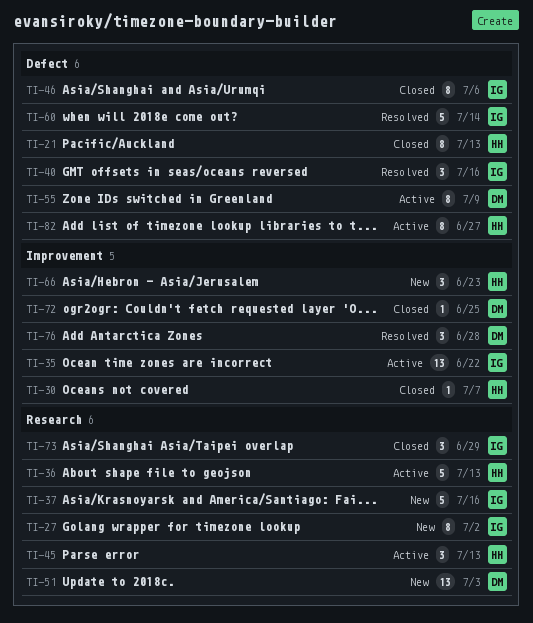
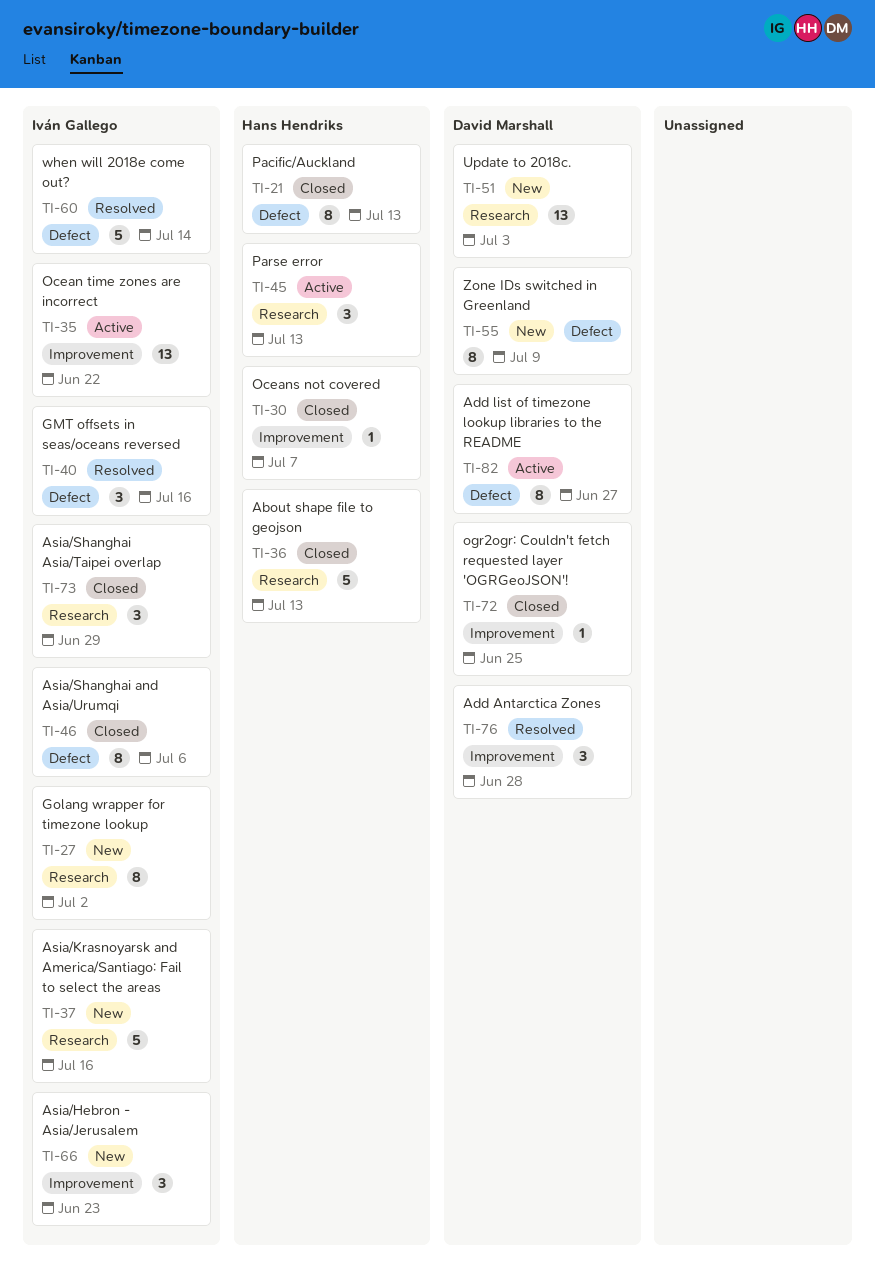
TI-36, status: Active -> Closed
TI-55, status: Active -> New
TI-66, owner: Hans Hendriks -> Iván Gallego
TI-82, owner: Hans Hendriks -> David Marshall

